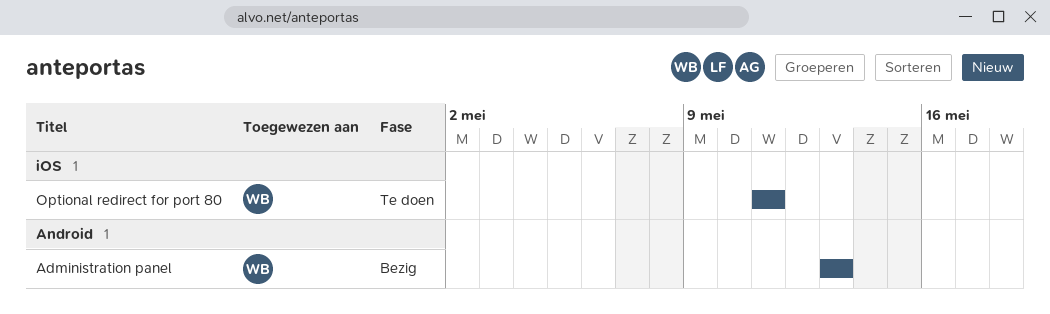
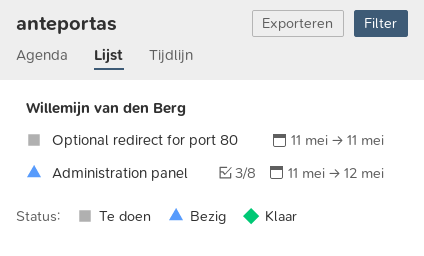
Administration panel, start: May 13 -> May 11
Administration panel, due: May 13 -> May 12

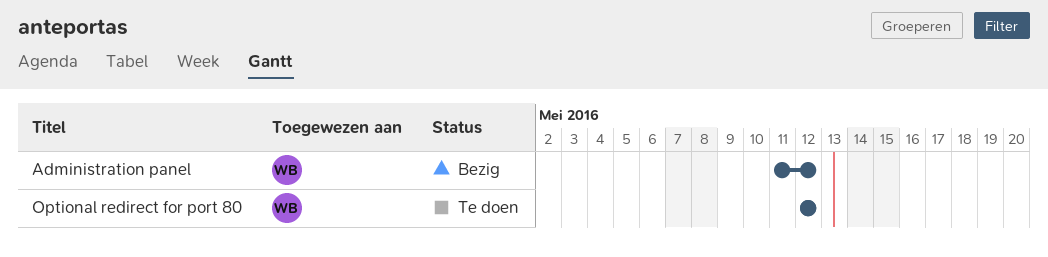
Optional redirect for port 80, start: May 11 -> May 12
Optional redirect for port 80, due: May 11 -> May 12

